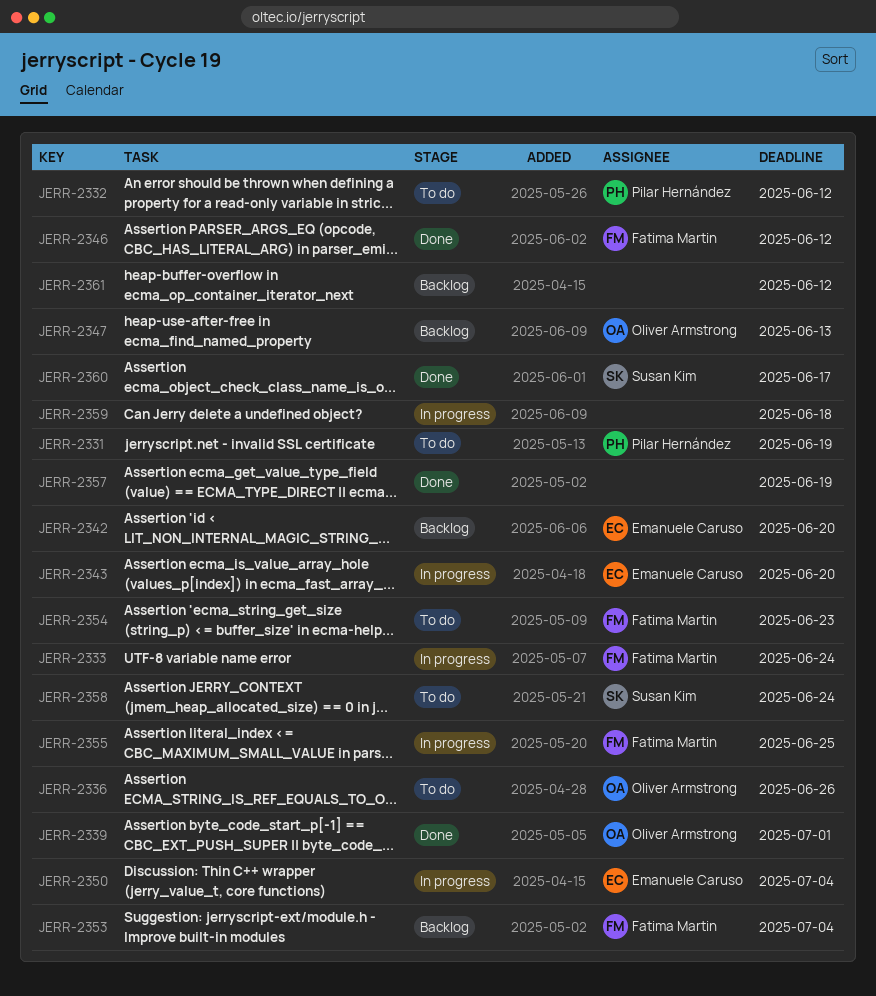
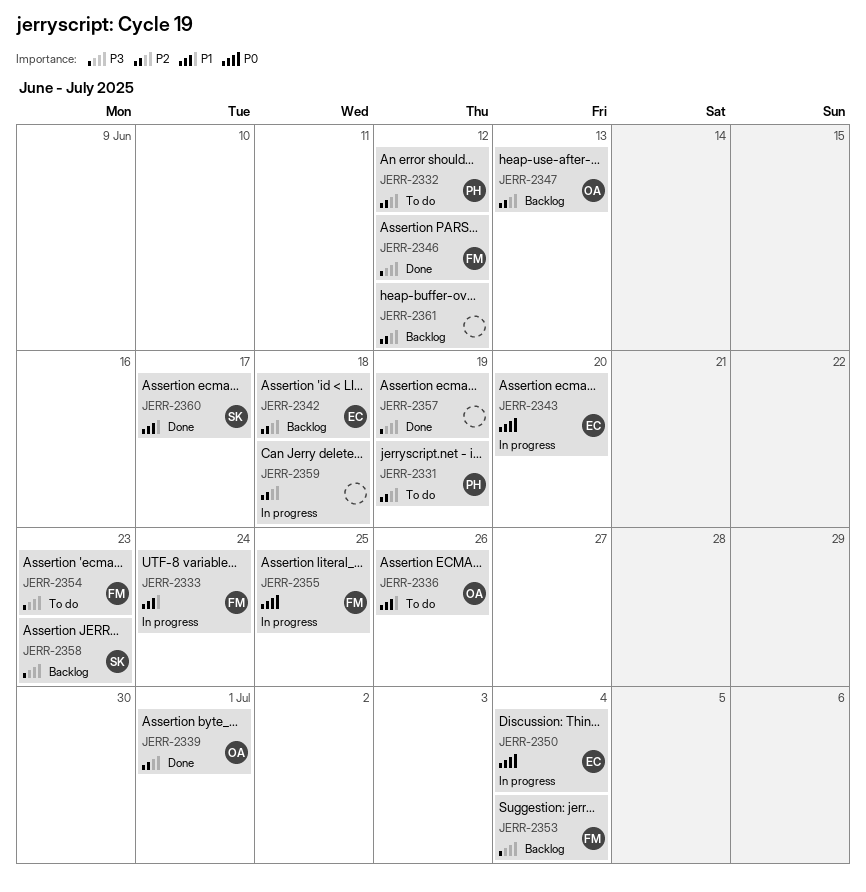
JERR-2342, due: Jun 20 -> Jun 18
JERR-2358, status: To do -> Backlog
JERR-2358, due: Jun 24 -> Jun 23

